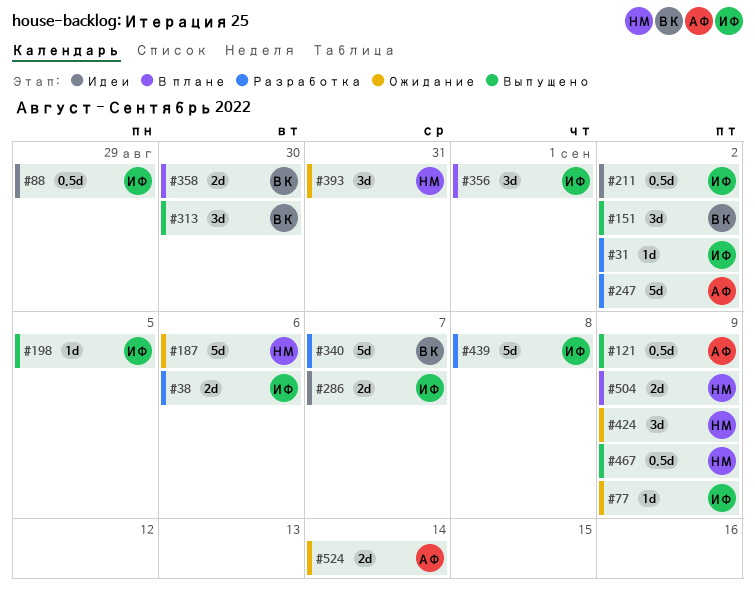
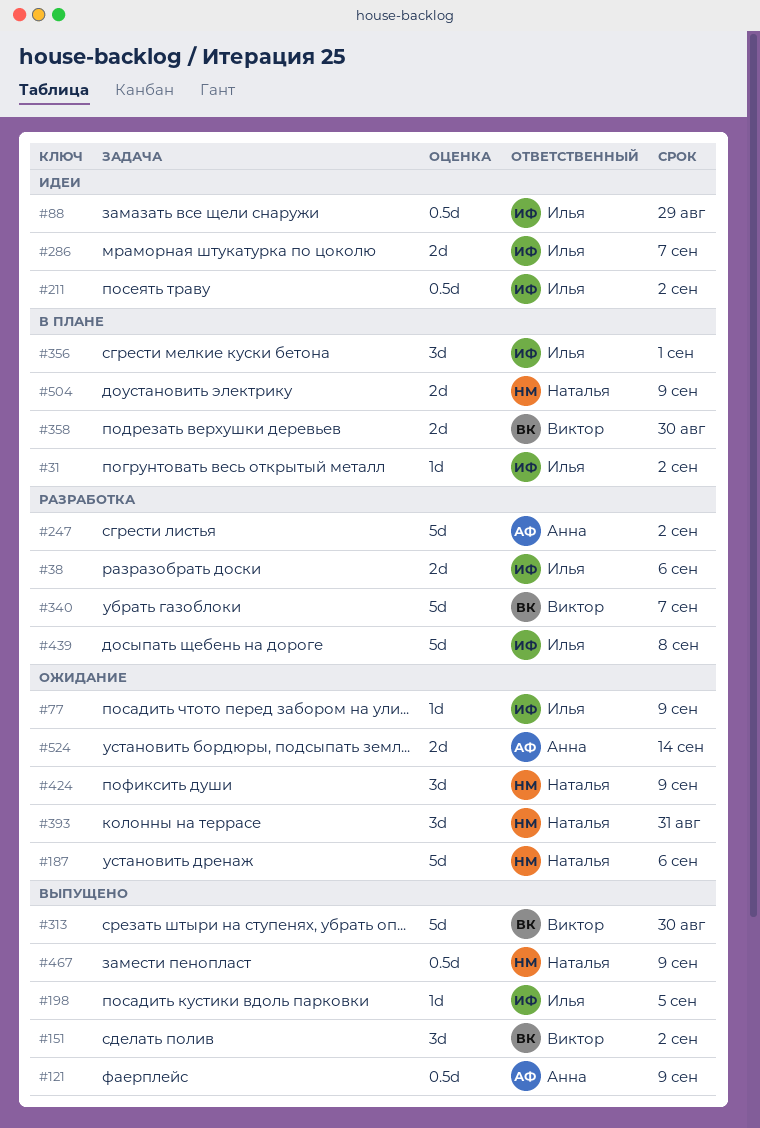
#31, status: Разработка -> В плане
#313, estimate: 3d -> 5d

